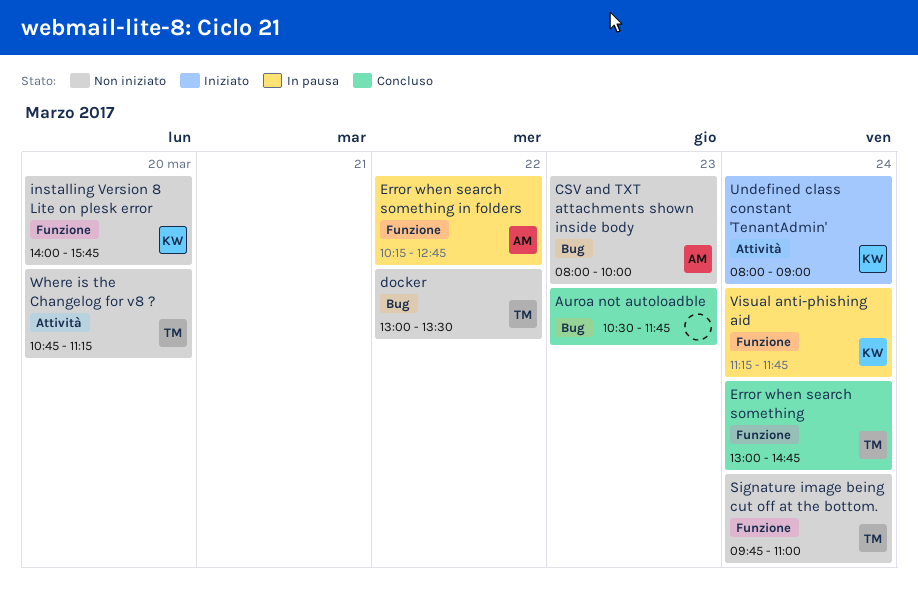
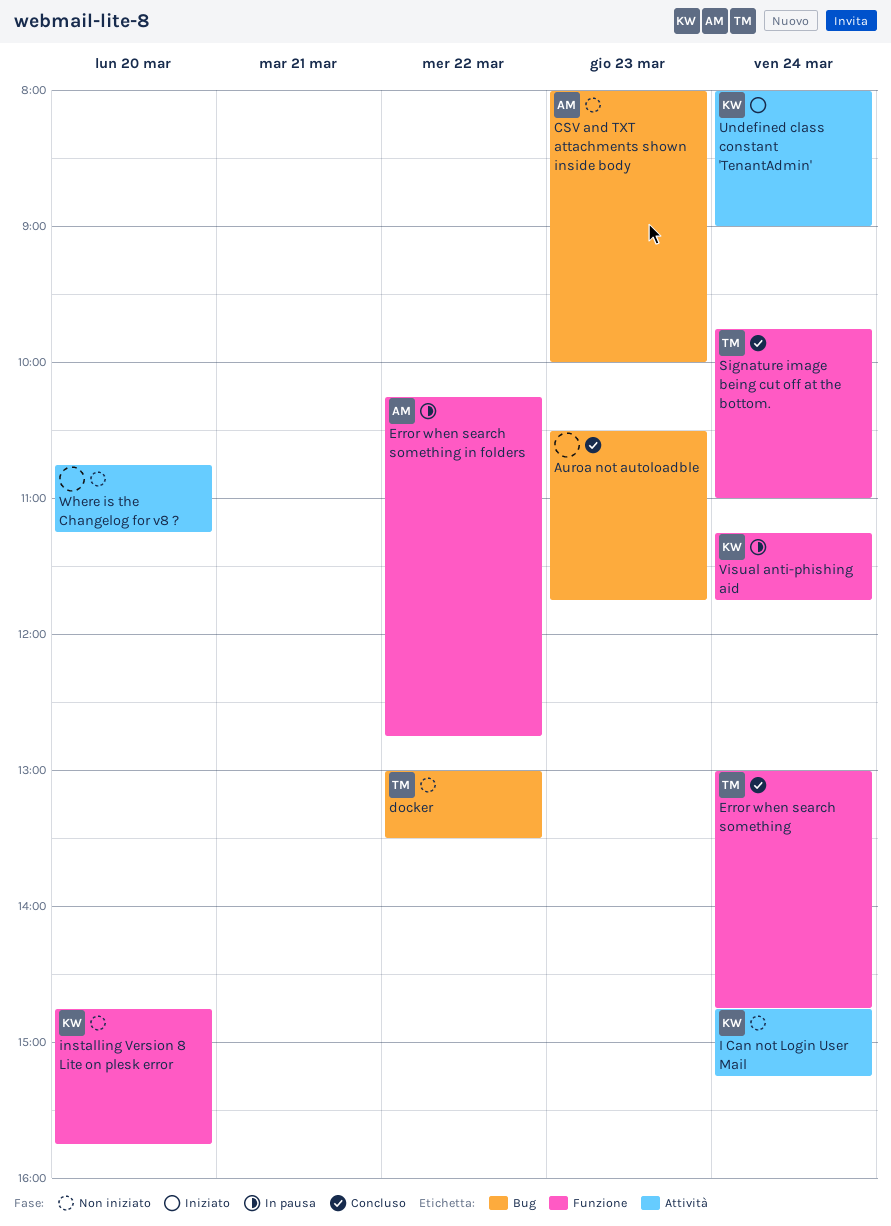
I Can not Login User Mail: none -> present
installing Version 8 Lite on plesk error, begins: 14:00 -> 14:45
Signature image being cut off at the bottom., status: Non iniziato -> Concluso
Where is the Changelog for v8 ?, owner: TM -> none

